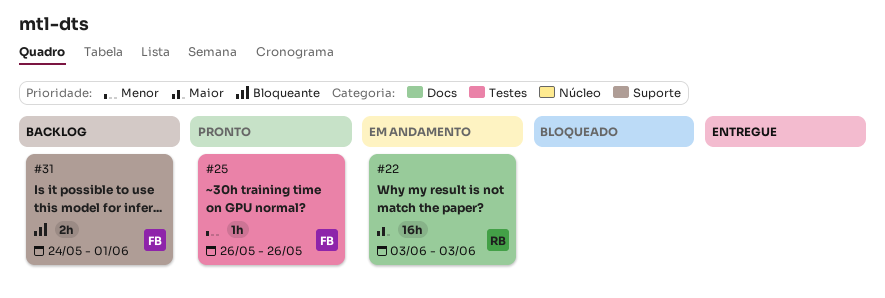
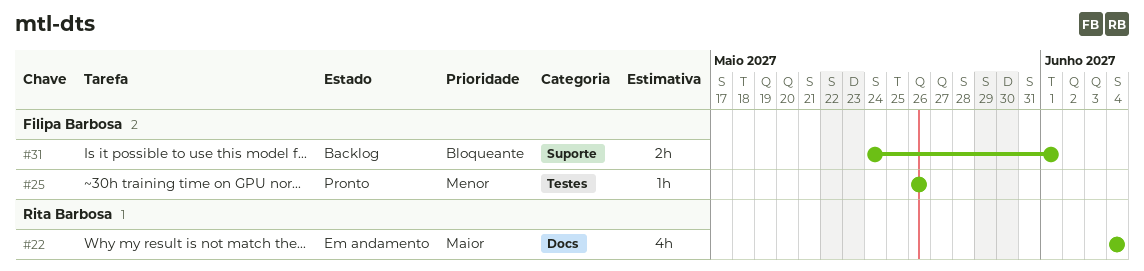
#22, estimate: 16h -> 4h
#22, start: Jun 3 -> Jun 4
#22, due: Jun 3 -> Jun 4

